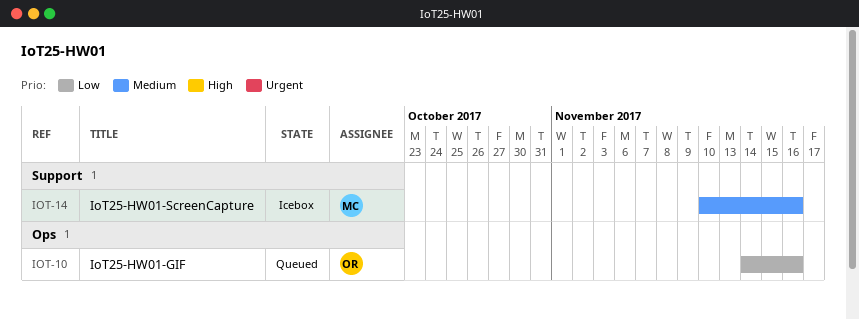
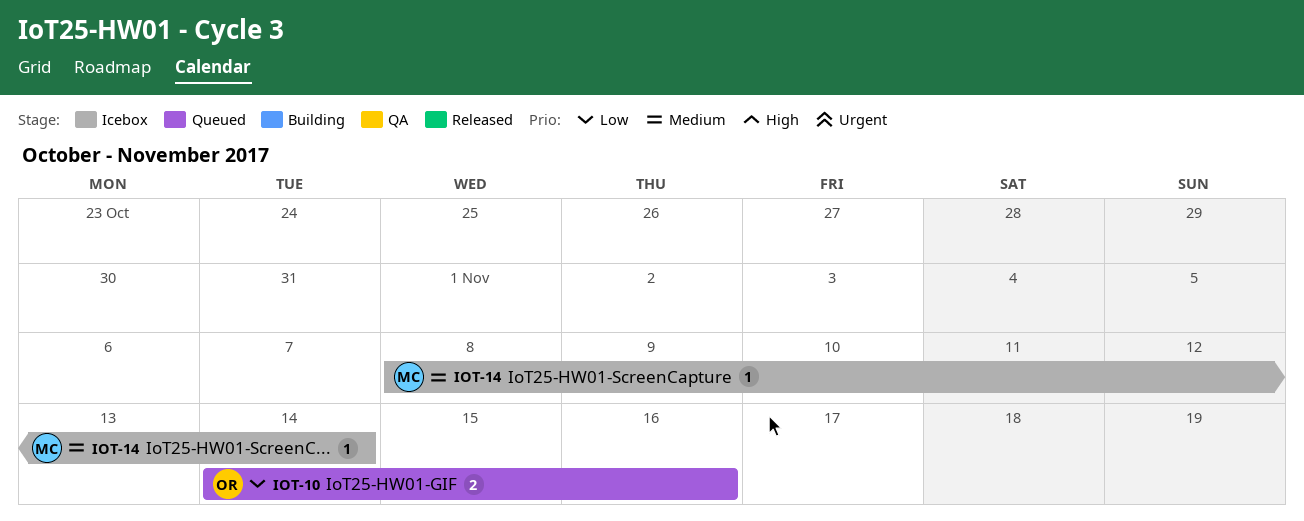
IOT-14, start: Nov 10 -> Nov 8
IOT-14, due: Nov 16 -> Nov 14

